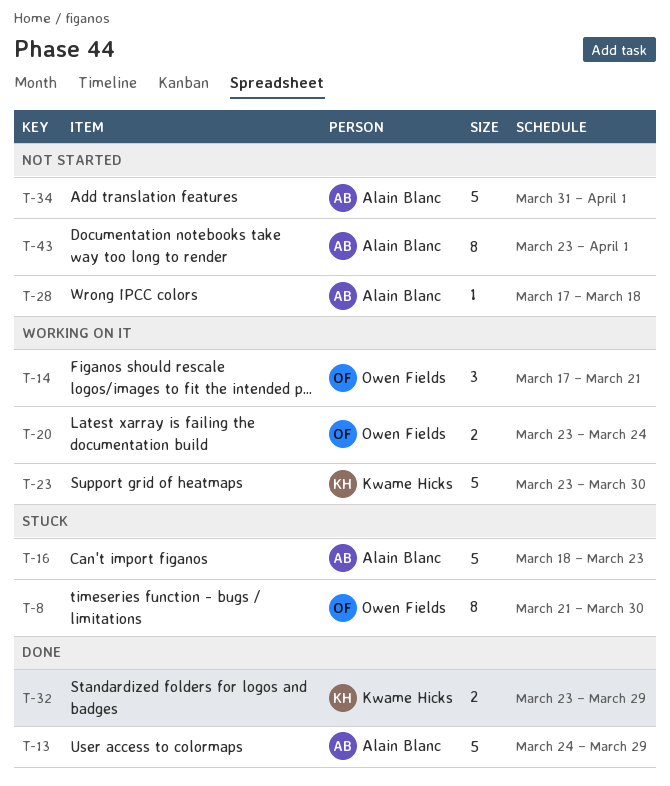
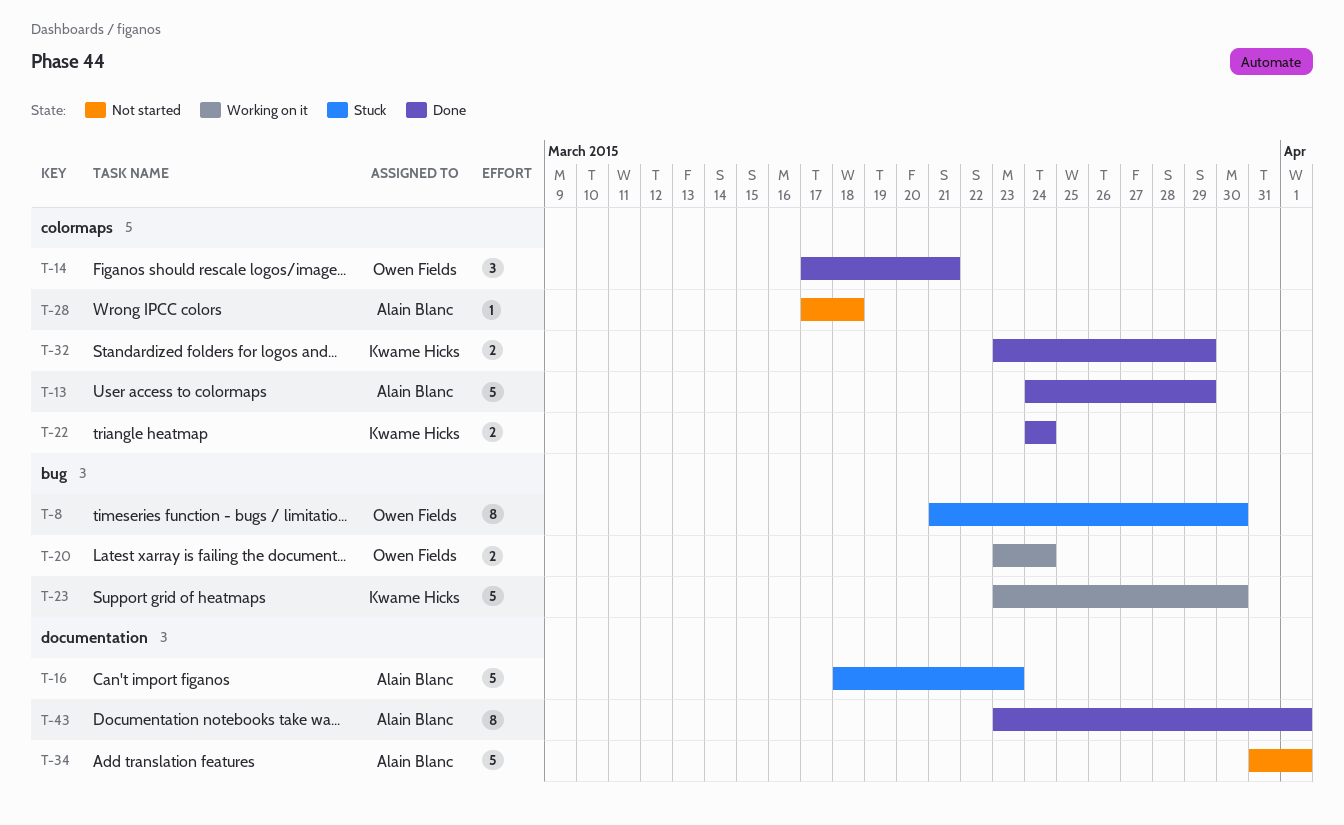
T-14, status: Working on it -> Done
T-22: none -> present
T-43, status: Not started -> Done

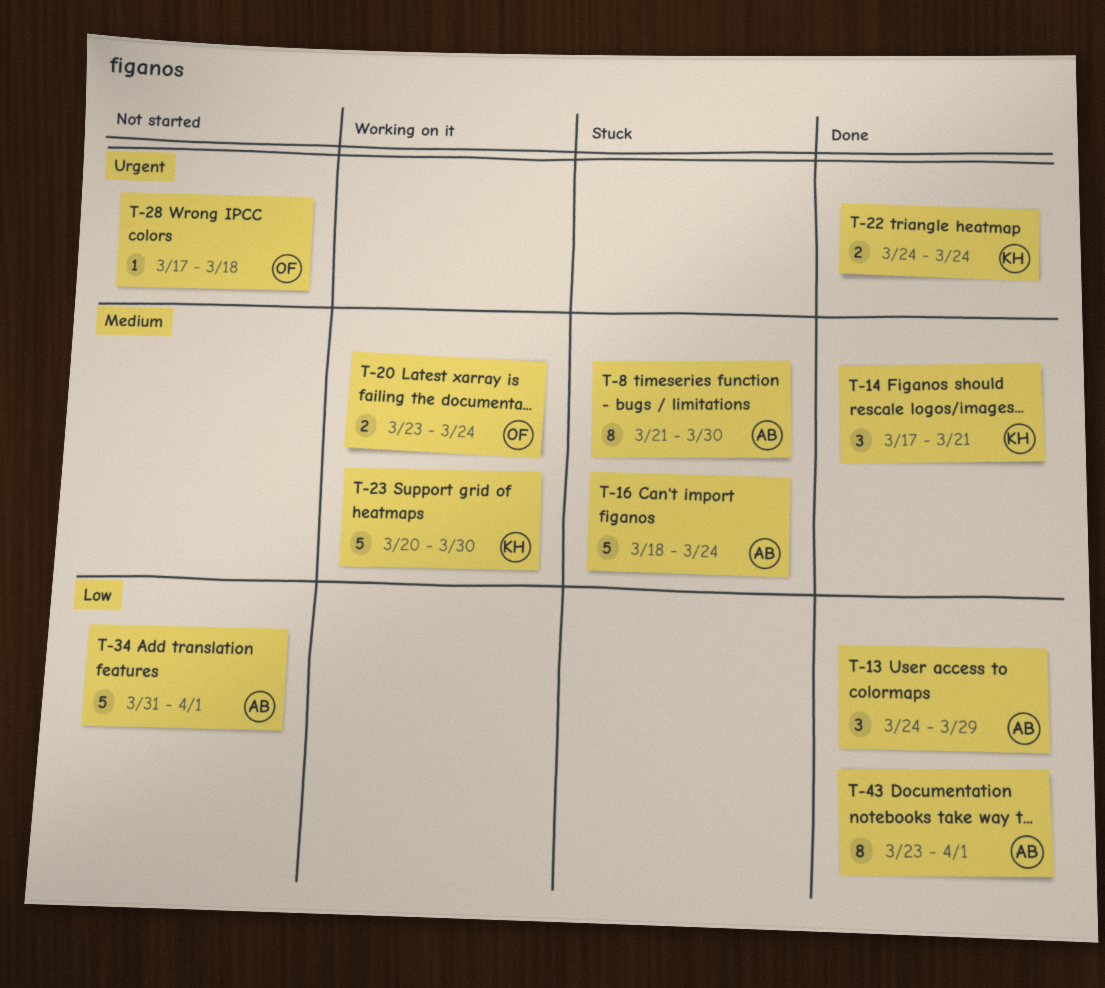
T-8, owner: Owen Fields -> Alain Blanc
T-13, estimate: 5 -> 3
T-14, owner: Owen Fields -> Kwame Hicks
T-16, due: Mar 23 -> Mar 24
T-23, start: Mar 23 -> Mar 20
T-28, owner: Alain Blanc -> Owen Fields
T-32: present -> none

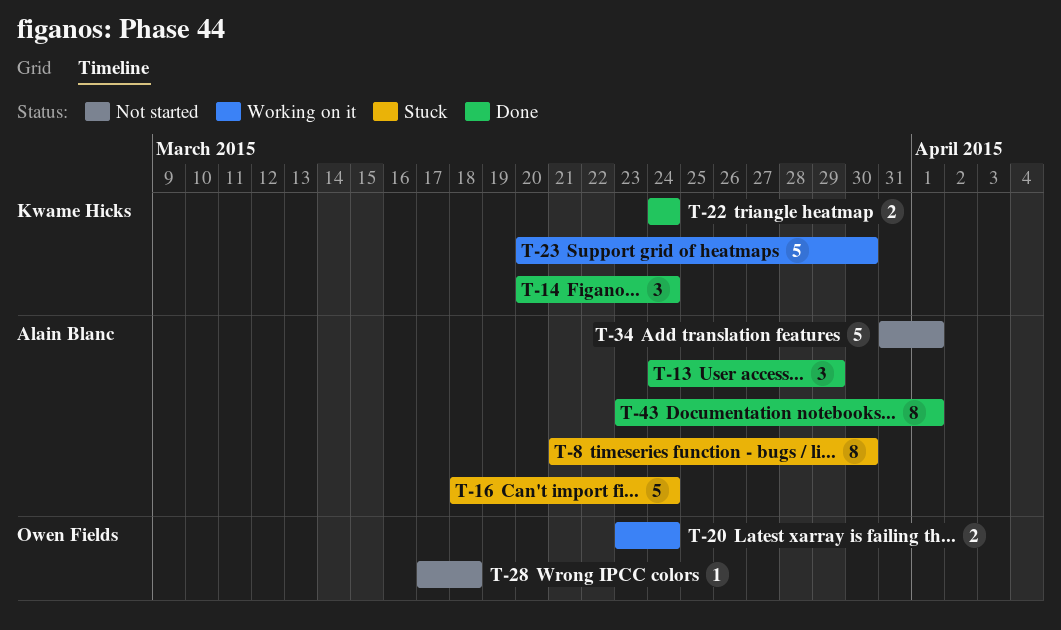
T-14, start: Mar 17 -> Mar 20
T-14, due: Mar 21 -> Mar 24

